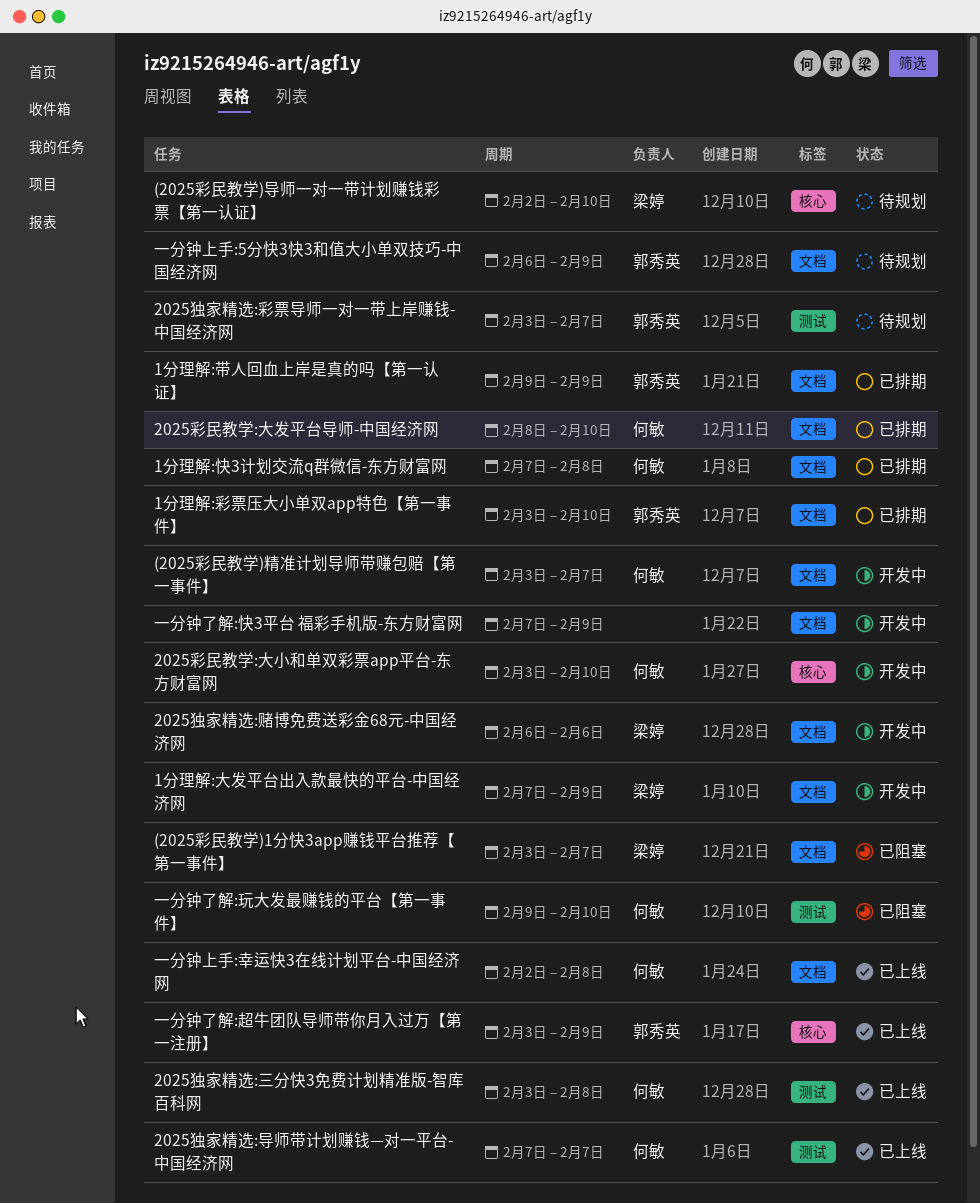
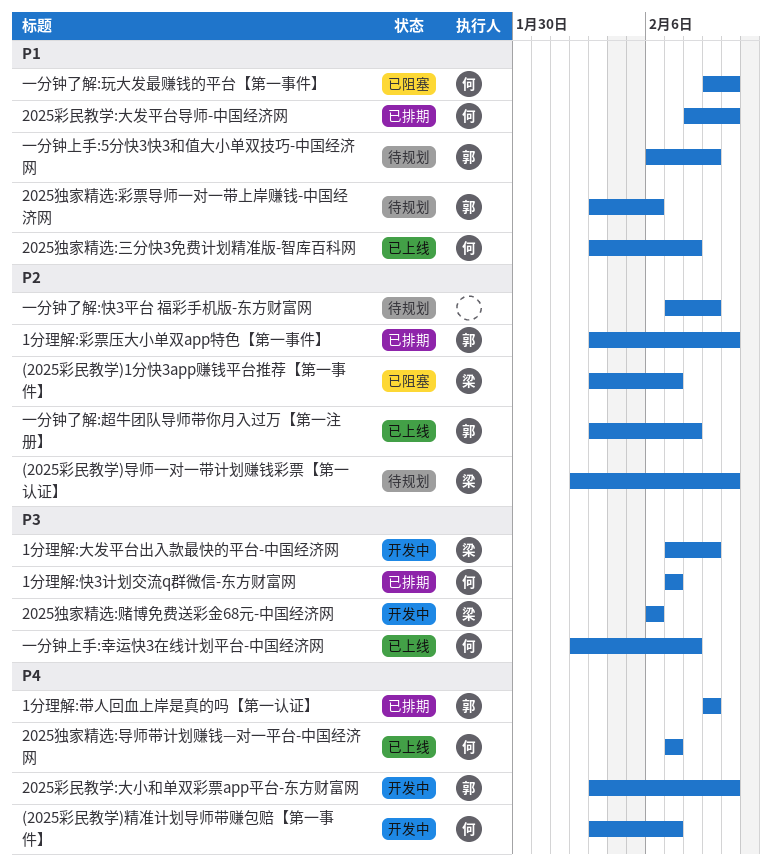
1分理解:快3计划交流q群微信-东方财富网, due: Feb 8 -> Feb 7
2025彩民教学:大小和单双彩票app平台-东方财富网, owner: 何敏 -> 郭秀英
2025独家精选:彩票导师一对一带上岸赚钱-中国经济网, due: Feb 7 -> Feb 6
一分钟了解:快3平台 福彩手机版-东方财富网, status: 开发中 -> 待规划
一分钟了解:超牛团队导师带你月入过万【第一注册】, due: Feb 9 -> Feb 8

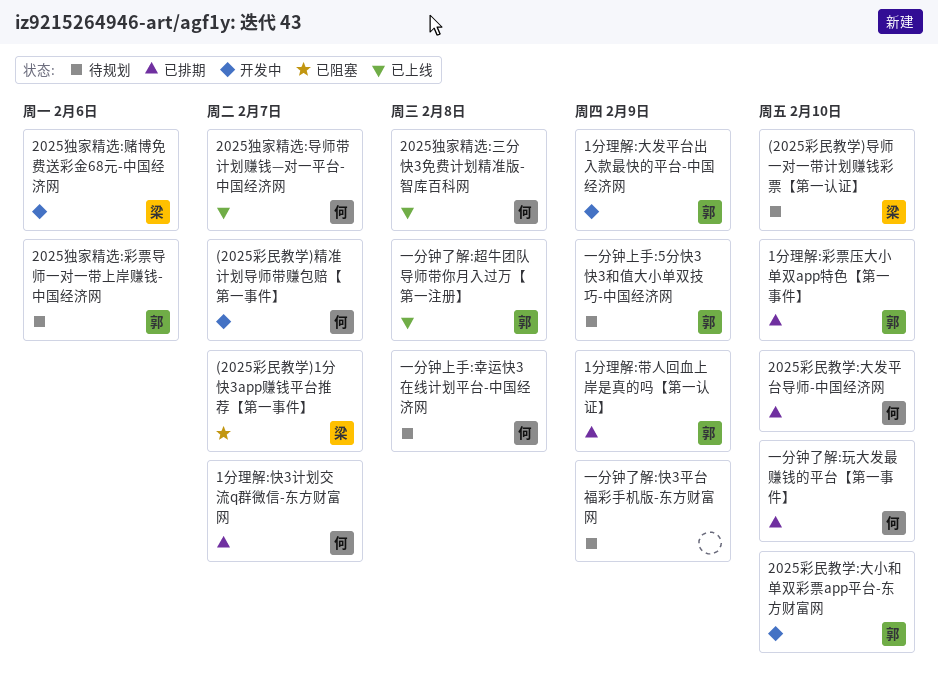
1分理解:大发平台出入款最快的平台-中国经济网, owner: 梁 -> 郭
一分钟上手:幸运快3在线计划平台-中国经济网, status: 已上线 -> 待规划
一分钟了解:玩大发最赚钱的平台【第一事件】, status: 已阻塞 -> 已排期

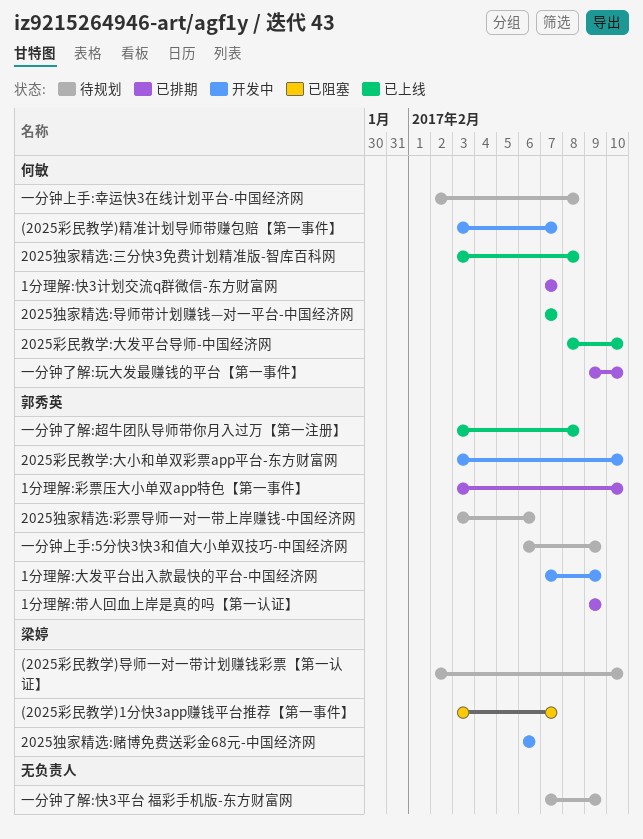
2025彩民教学:大发平台导师-中国经济网, status: 已排期 -> 已上线

